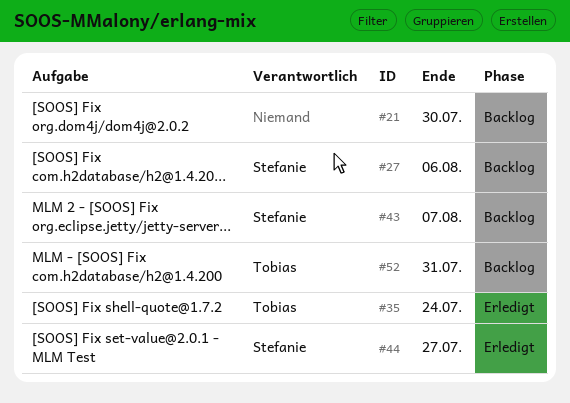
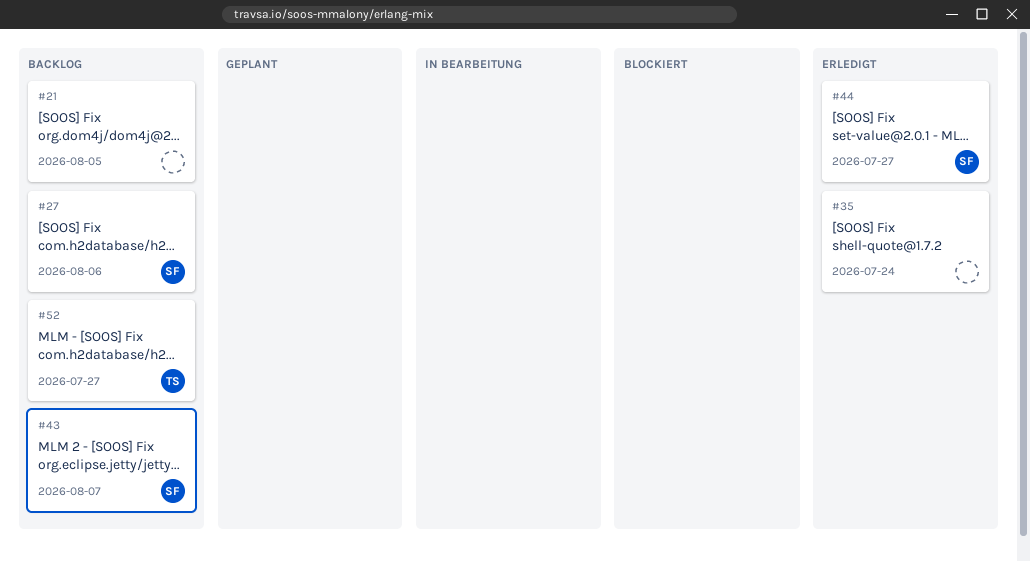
#21, due: Jul 30 -> Aug 5
#35, owner: Tobias -> none
#52, due: Jul 31 -> Jul 27

